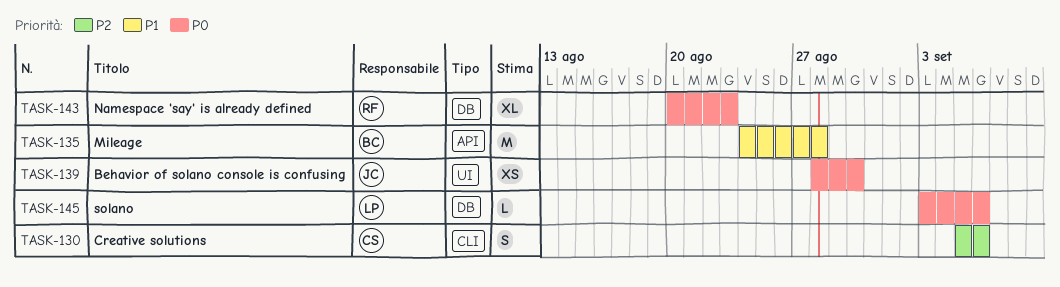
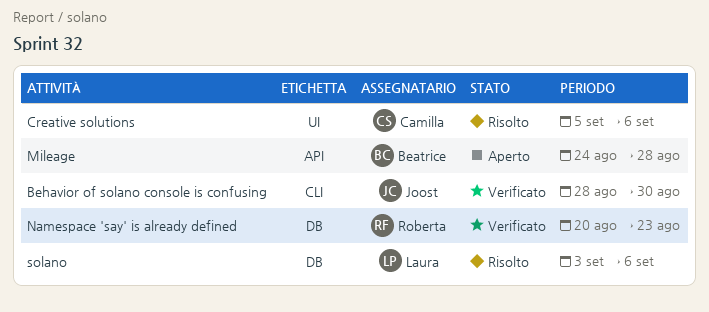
Behavior of solano console is confusing, label: UI -> CLI
Creative solutions, label: CLI -> UI

